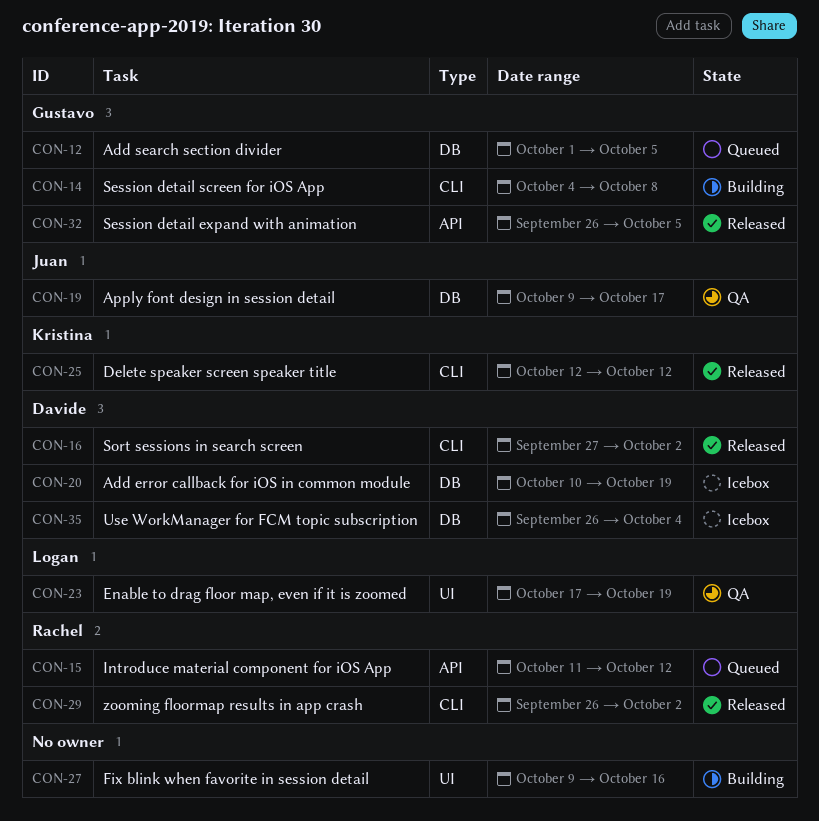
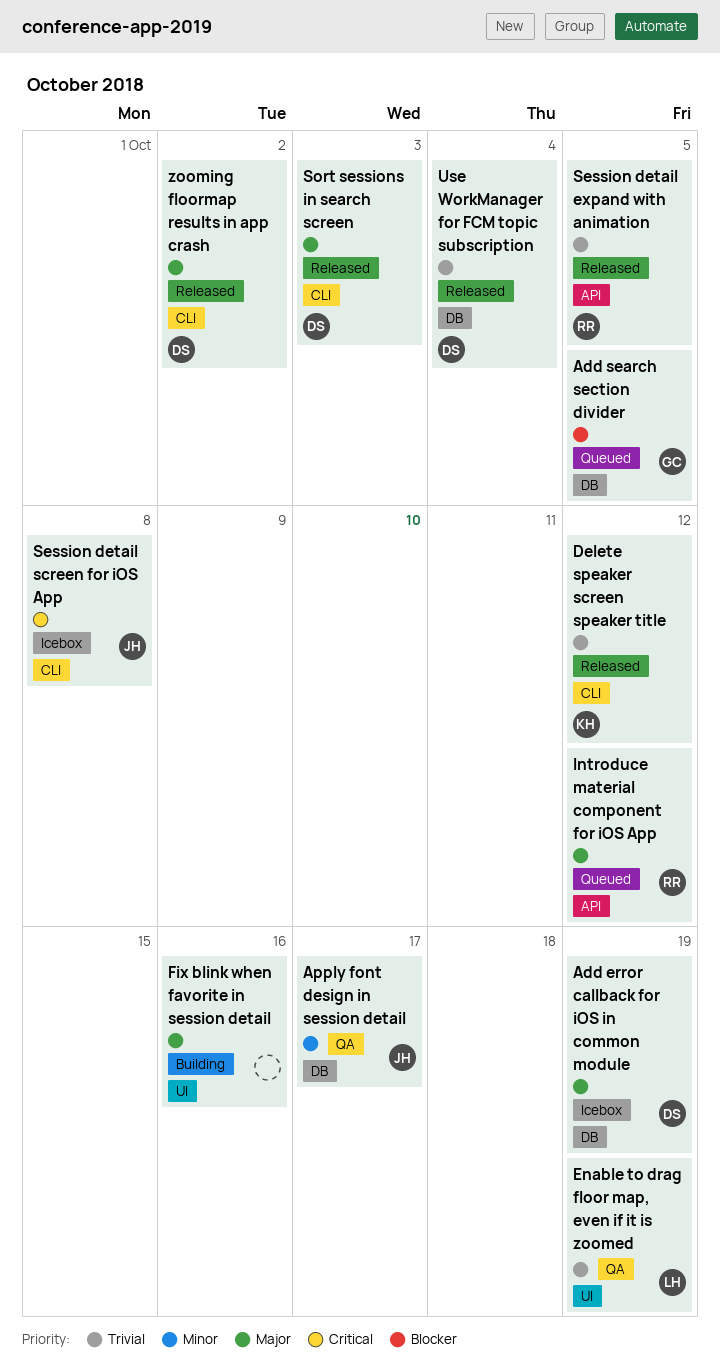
Session detail expand with animation, owner: Gustavo -> Rachel
Session detail screen for iOS App, status: Building -> Icebox
Session detail screen for iOS App, owner: Gustavo -> Juan
Sort sessions in search screen, due: Oct 2 -> Oct 3
Use WorkManager for FCM topic subscription, status: Icebox -> Released
zooming floormap results in app crash, owner: Rachel -> Davide

